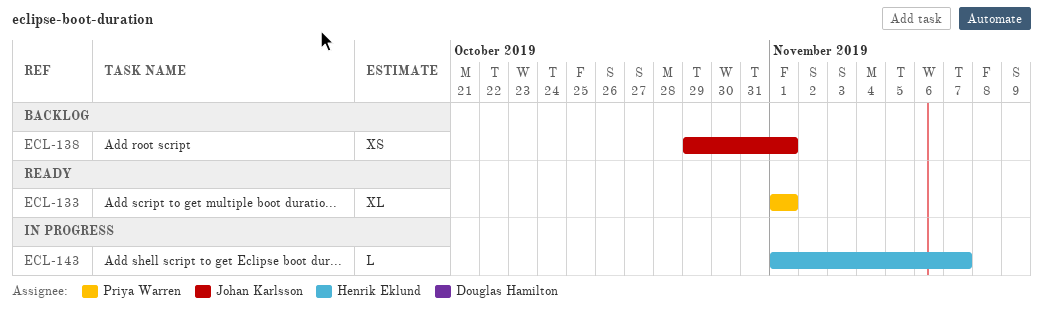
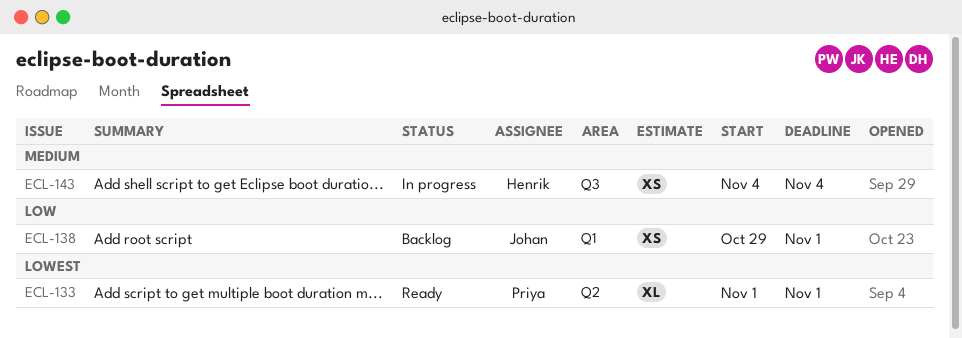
ECL-143, estimate: L -> XS
ECL-143, start: Nov 1 -> Nov 4
ECL-143, due: Nov 7 -> Nov 4

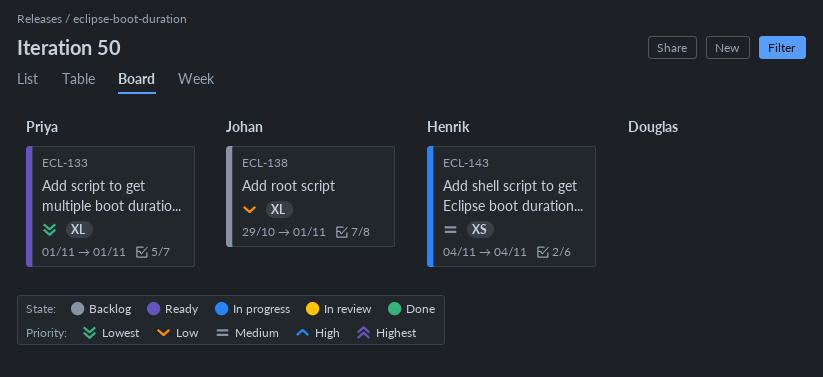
ECL-138, estimate: XS -> XL

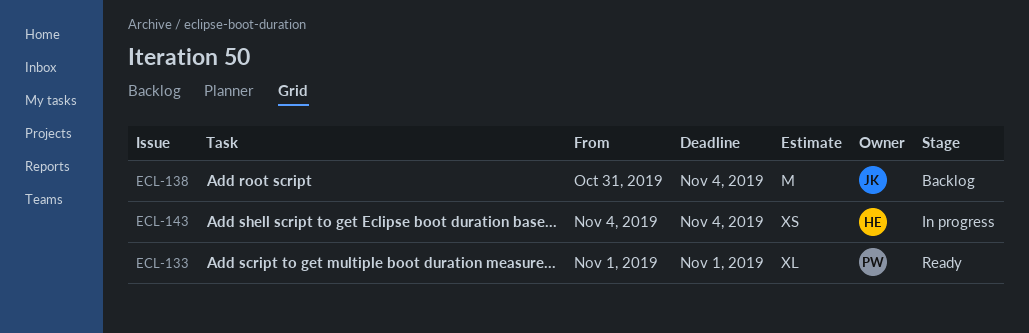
ECL-138, estimate: XL -> M
ECL-138, start: Oct 29 -> Oct 31
ECL-138, due: Nov 1 -> Nov 4

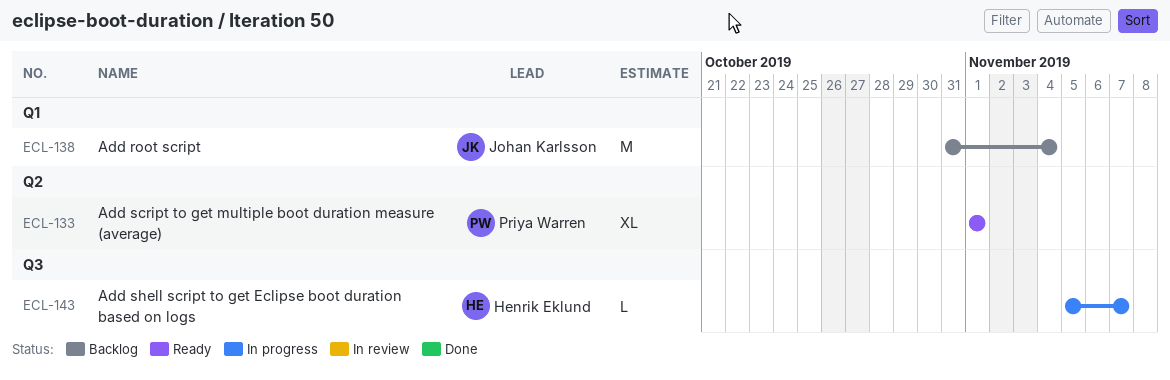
ECL-143, estimate: XS -> L
ECL-143, start: Nov 4 -> Nov 5
ECL-143, due: Nov 4 -> Nov 7

